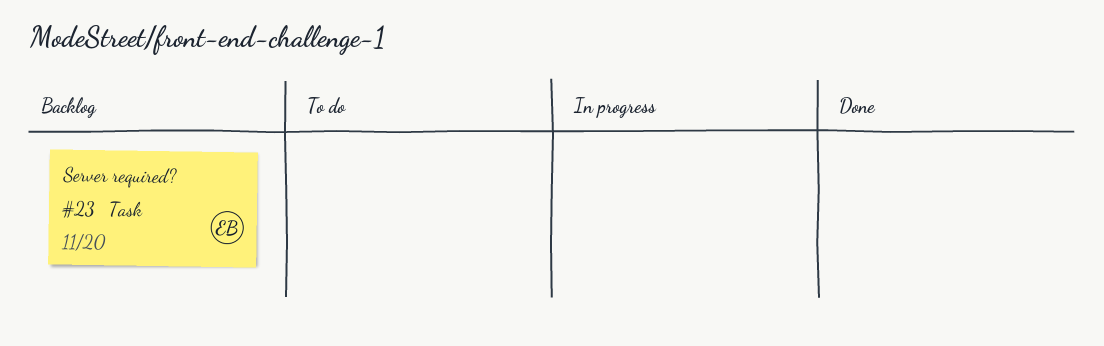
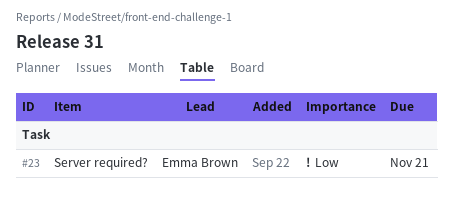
#23, due: Nov 20 -> Nov 21

